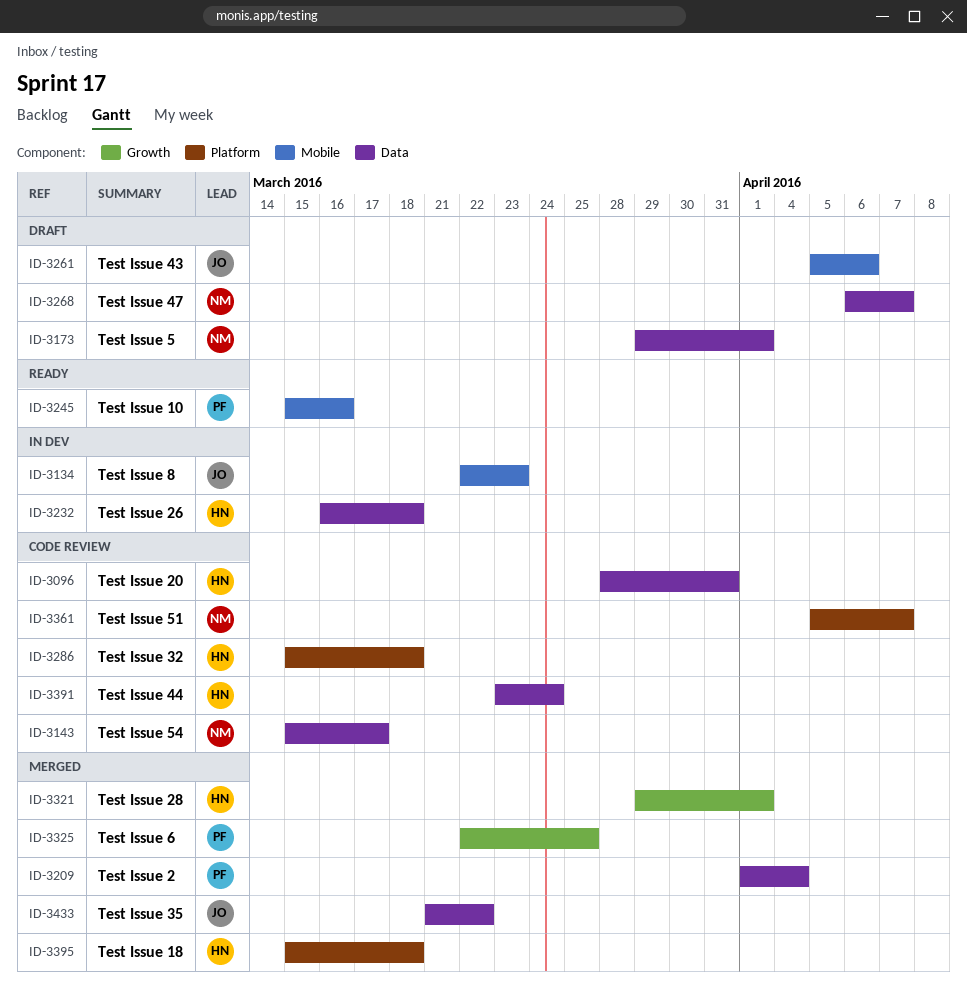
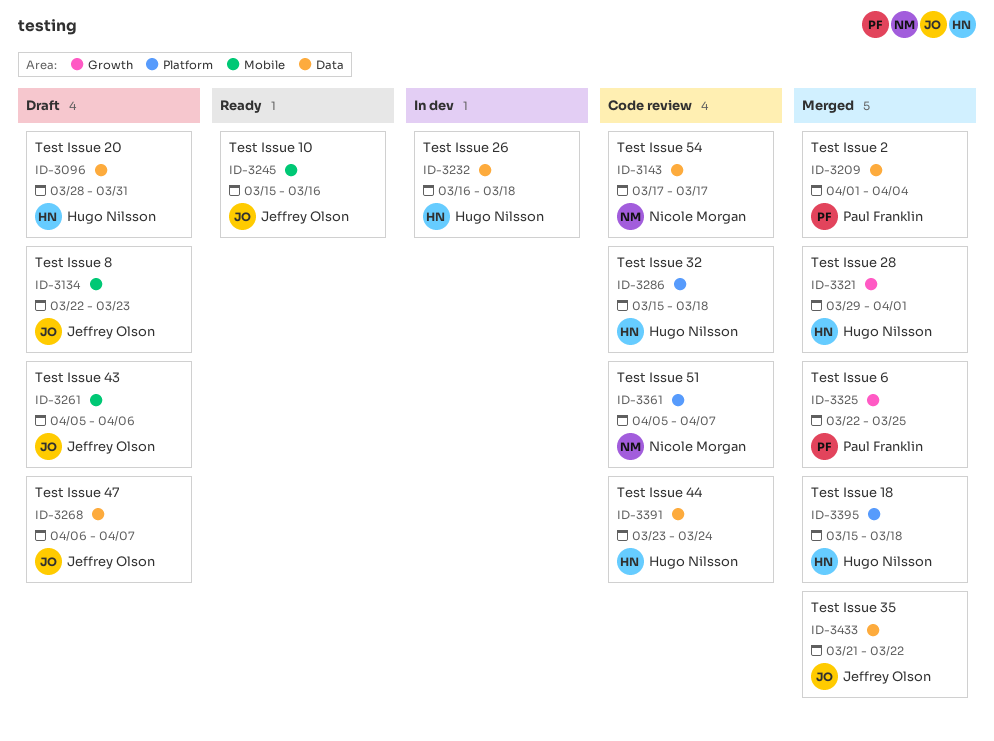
ID-3096, status: Code review -> Draft
ID-3134, status: In dev -> Draft
ID-3143, start: Mar 15 -> Mar 17
ID-3173: present -> none
ID-3245, owner: Paul Franklin -> Jeffrey Olson
ID-3268, owner: Nicole Morgan -> Jeffrey Olson

